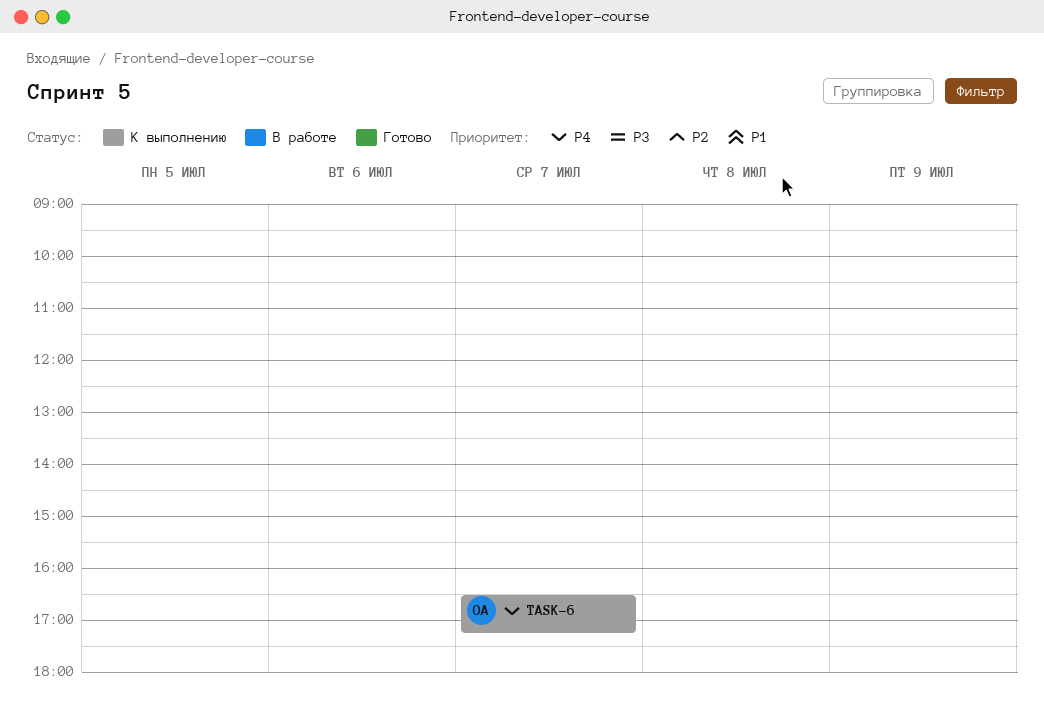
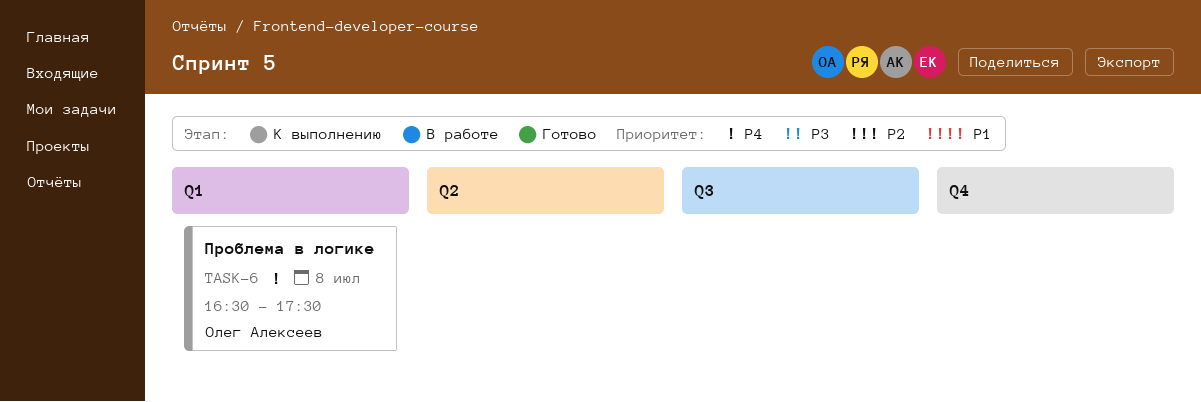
TASK-6, day: Jul 7 -> Jul 8
TASK-6, ends: 17:15 -> 17:30

